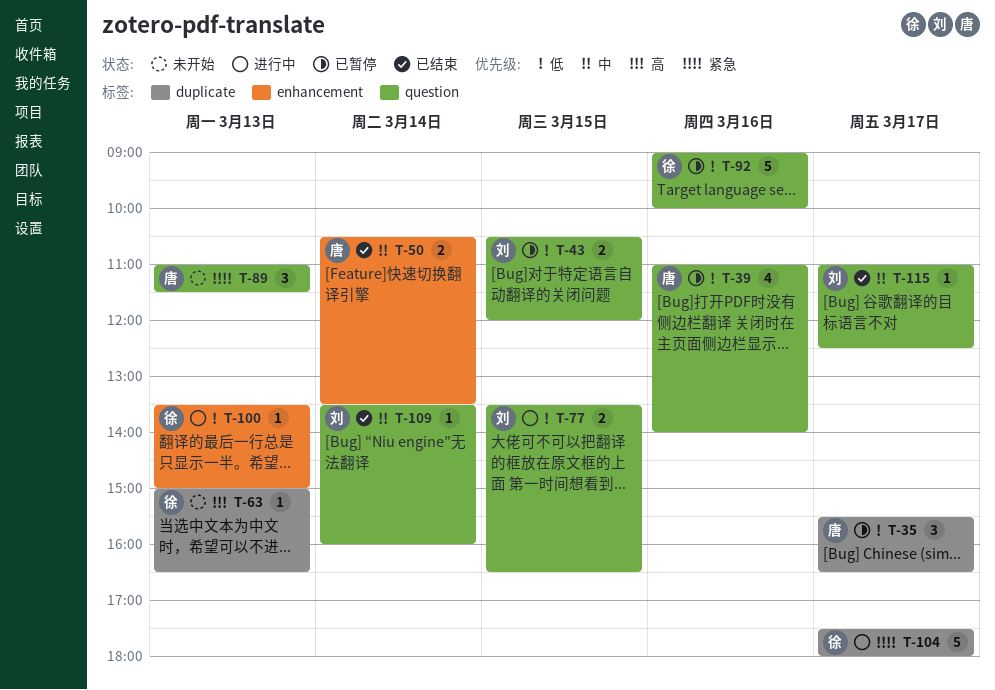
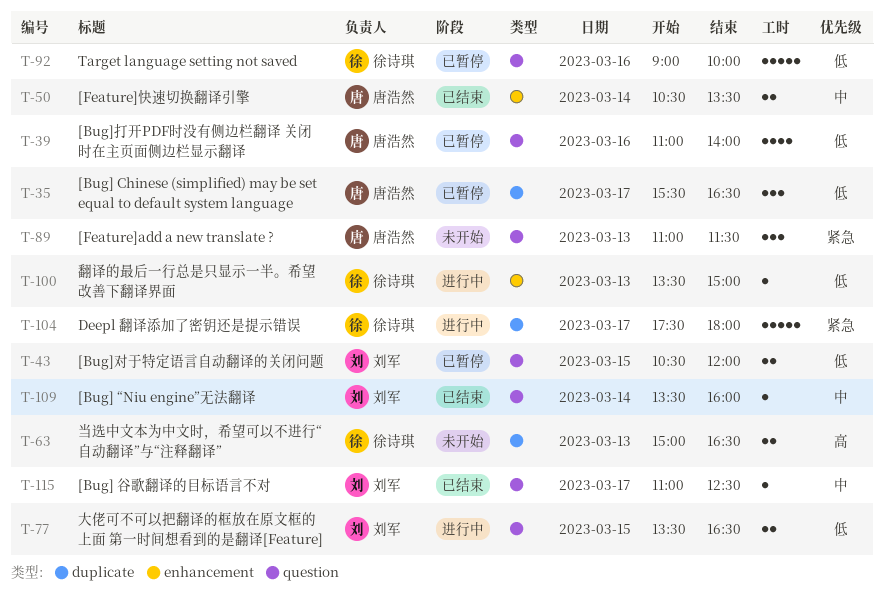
T-63, estimate: 1 -> 2

